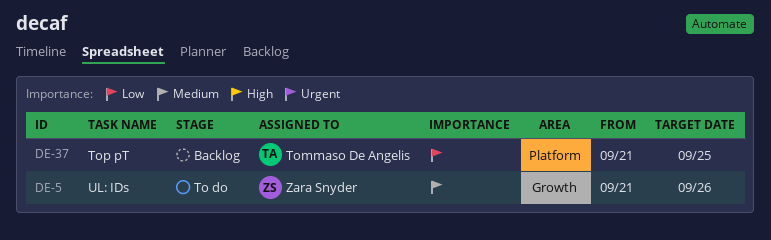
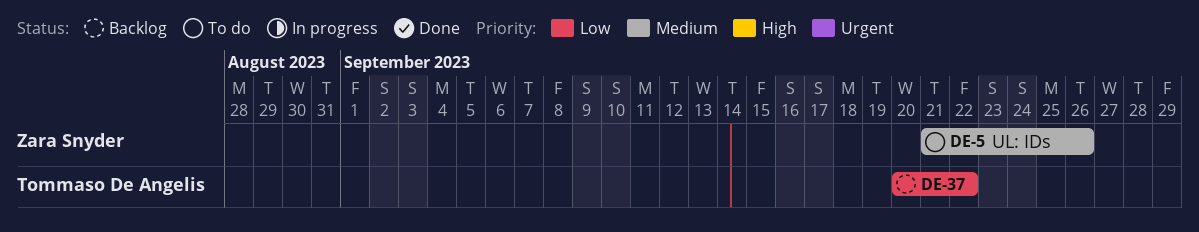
DE-37, start: Sep 21 -> Sep 20
DE-37, due: Sep 25 -> Sep 22

